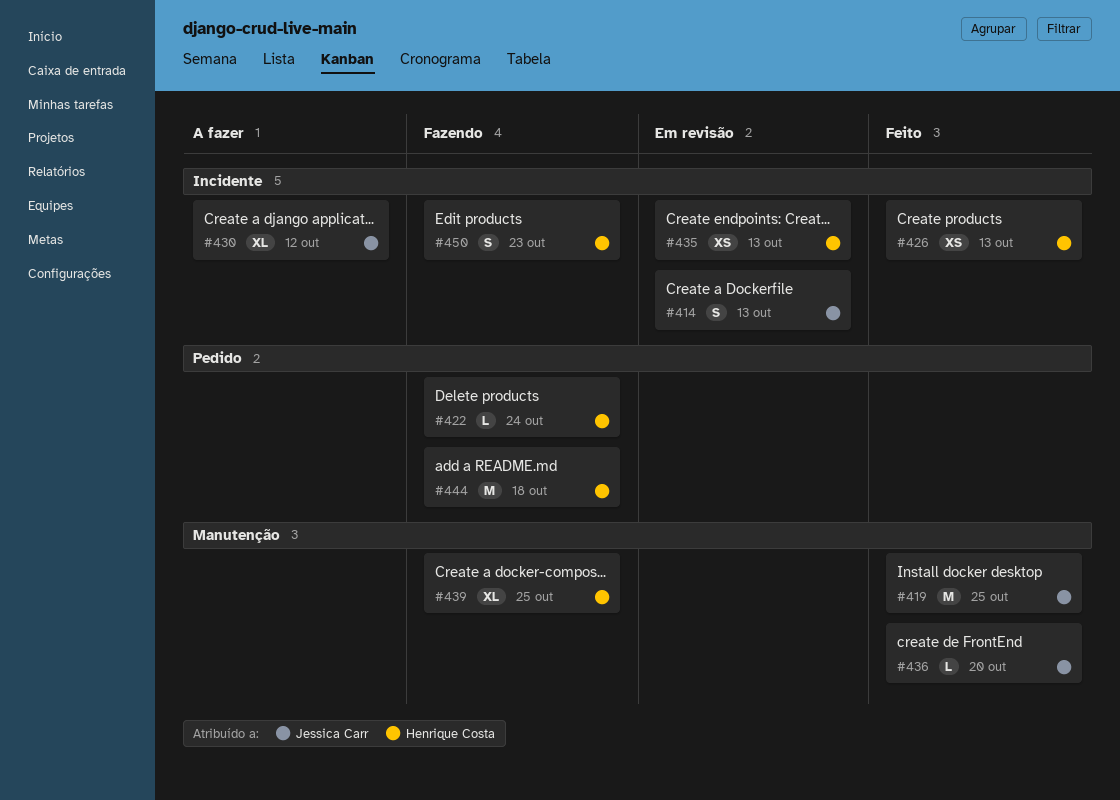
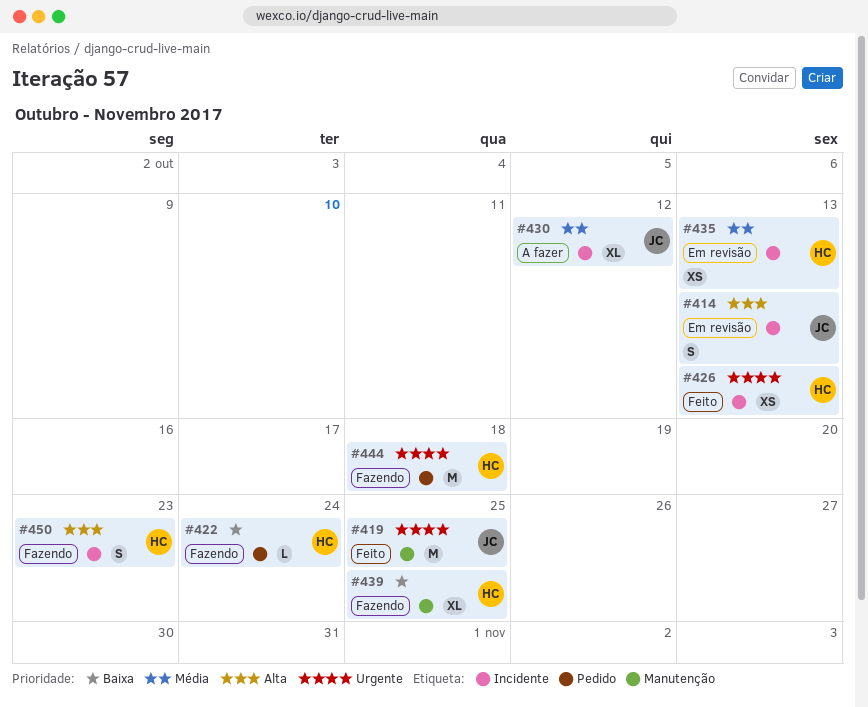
#436: present -> none

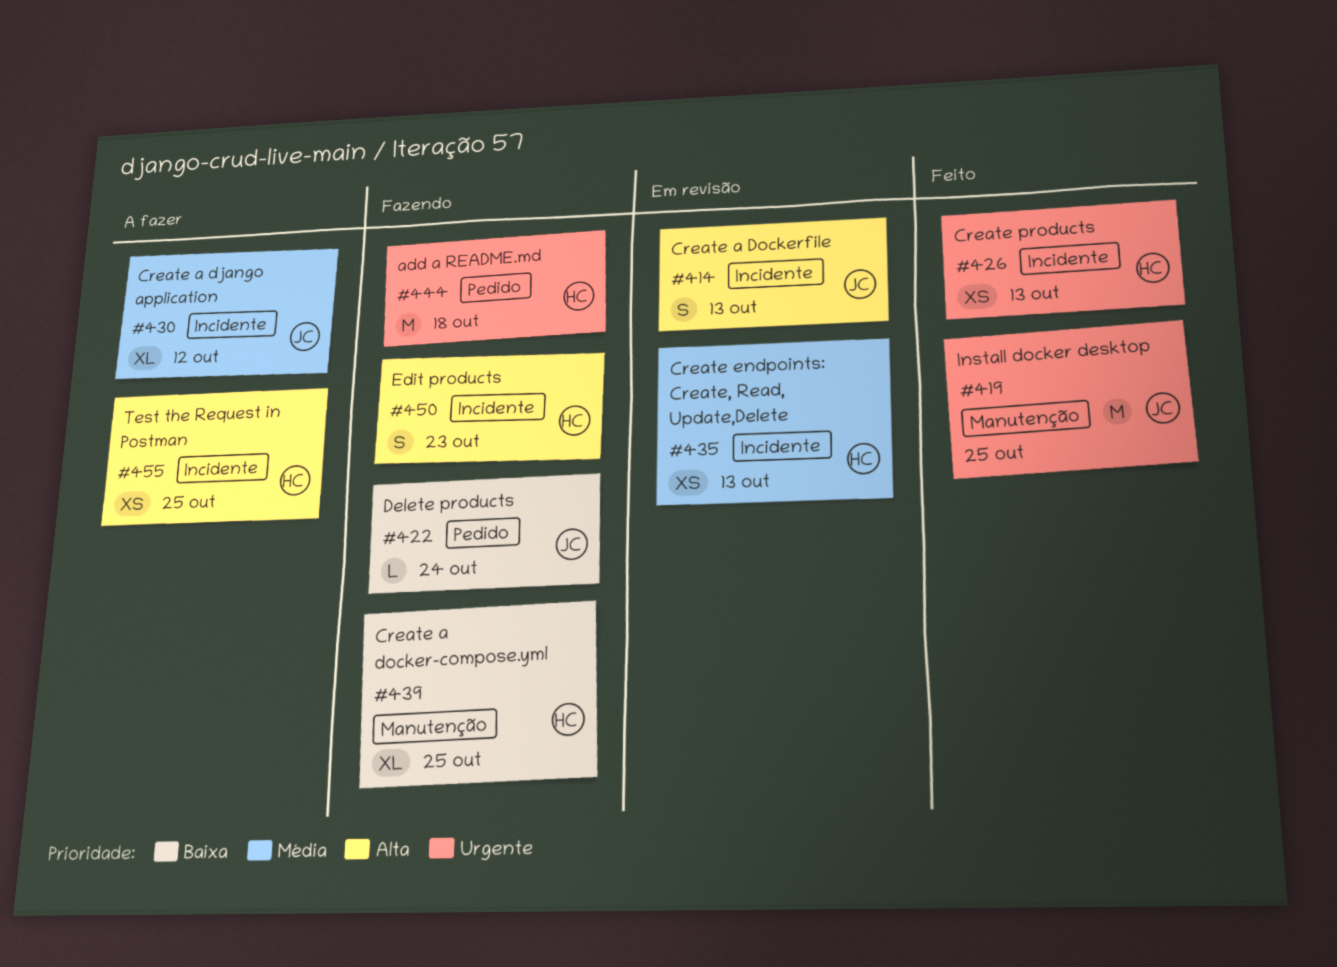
#422, owner: HC -> JC
#455: none -> present

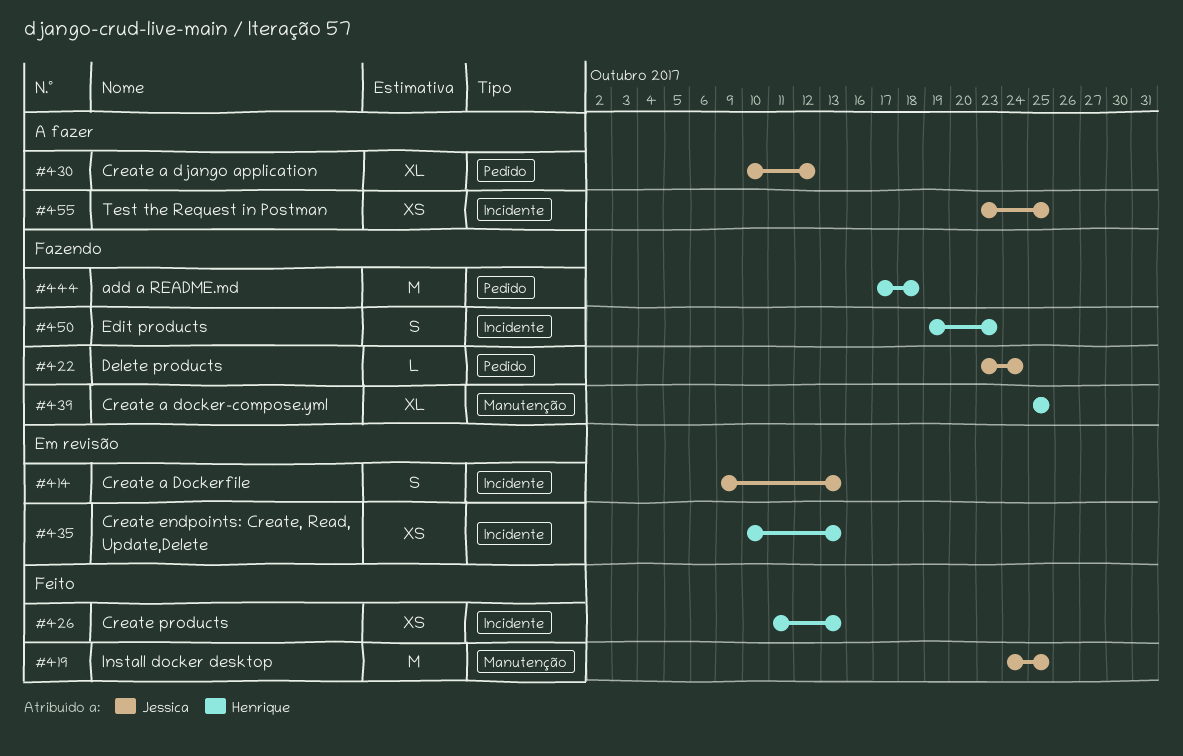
#430, label: Incidente -> Pedido
#455, owner: Henrique -> Jessica

